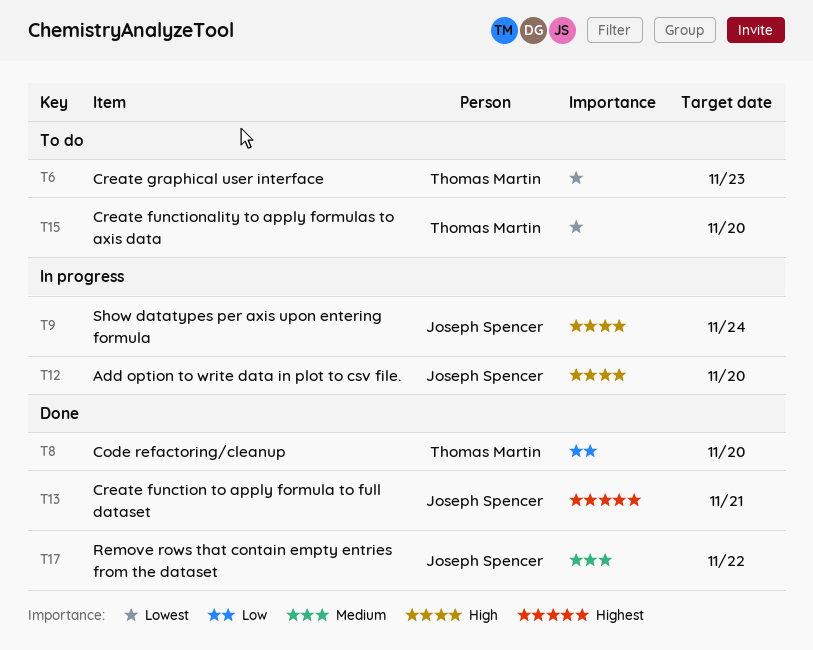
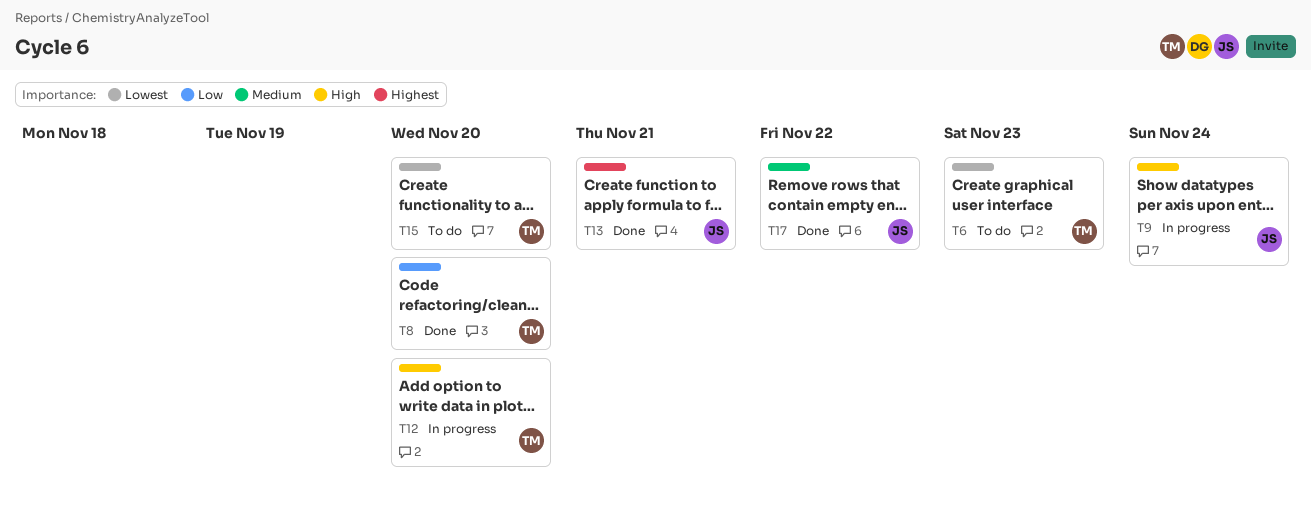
T12, owner: Joseph Spencer -> Thomas Martin

